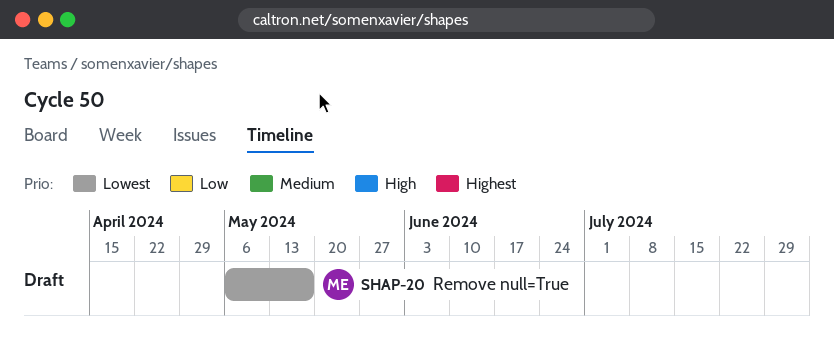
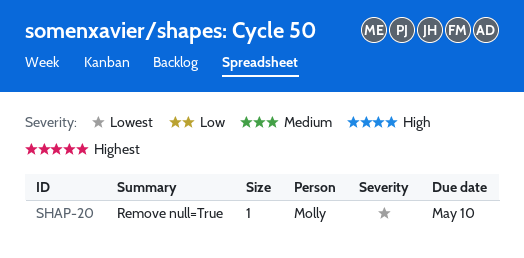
SHAP-20, due: May 17 -> May 10

